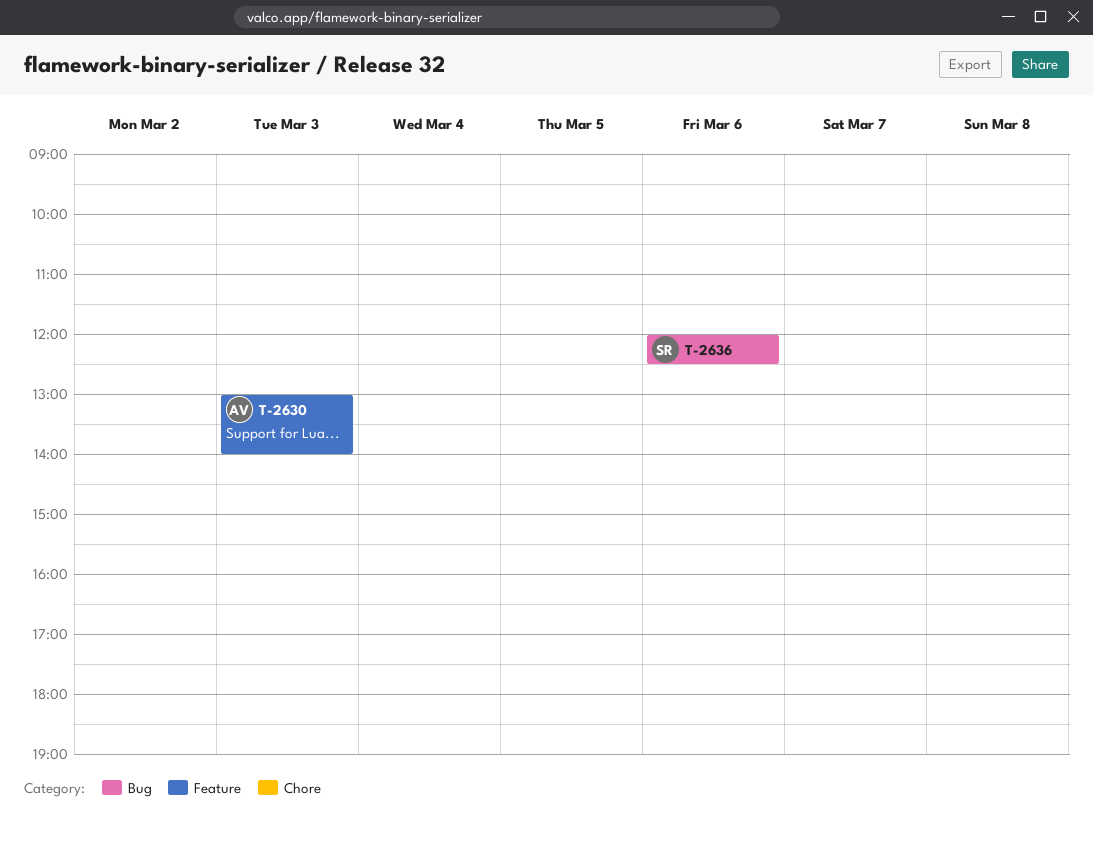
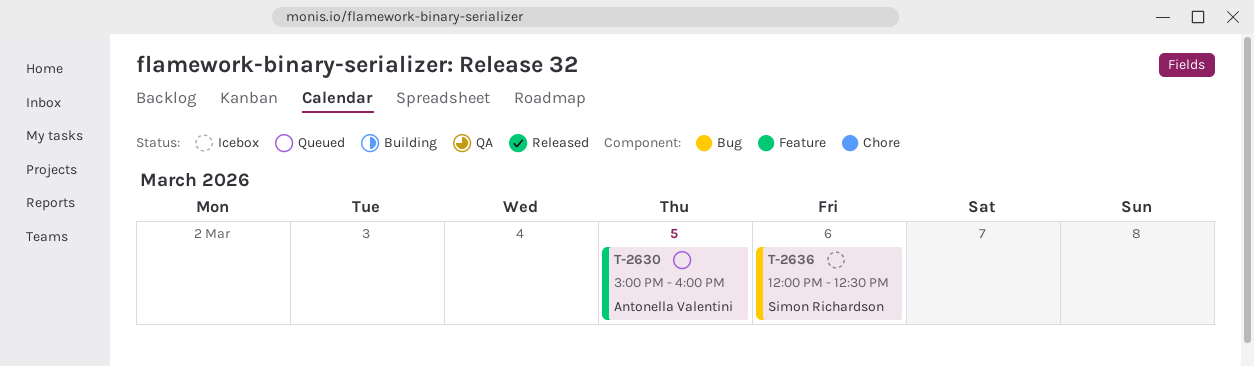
T-2630, day: Mar 3 -> Mar 5
T-2630, begins: 13:00 -> 15:00
T-2630, ends: 14:00 -> 16:00

